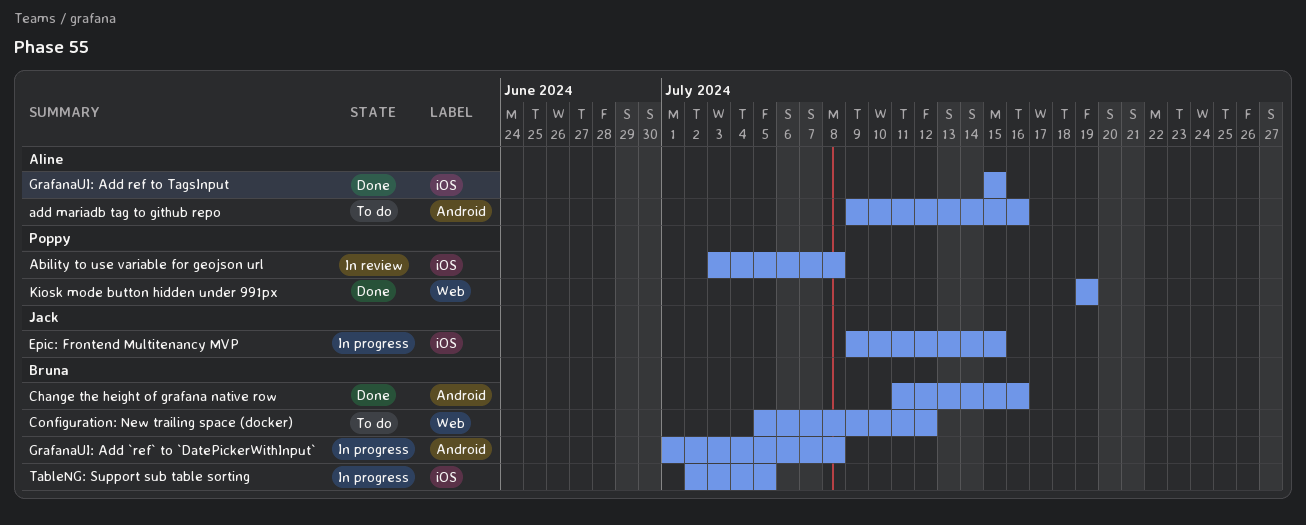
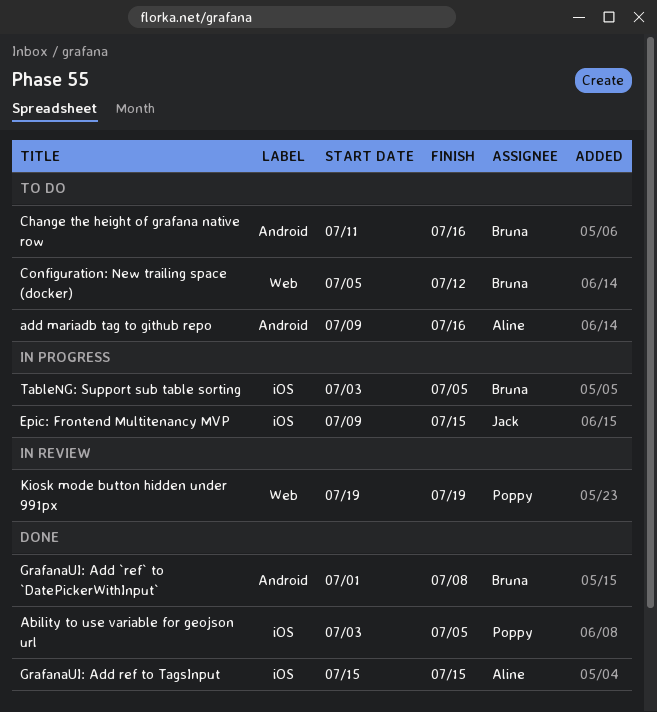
Ability to use variable for geojson url, status: In review -> Done
Ability to use variable for geojson url, due: Jul 8 -> Jul 5
Change the height of grafana native row, status: Done -> To do
GrafanaUI: Add `ref` to `DatePickerWithInput`, status: In progress -> Done
Kiosk mode button hidden under 991px, status: Done -> In review
TableNG: Support sub table sorting, start: Jul 2 -> Jul 3

